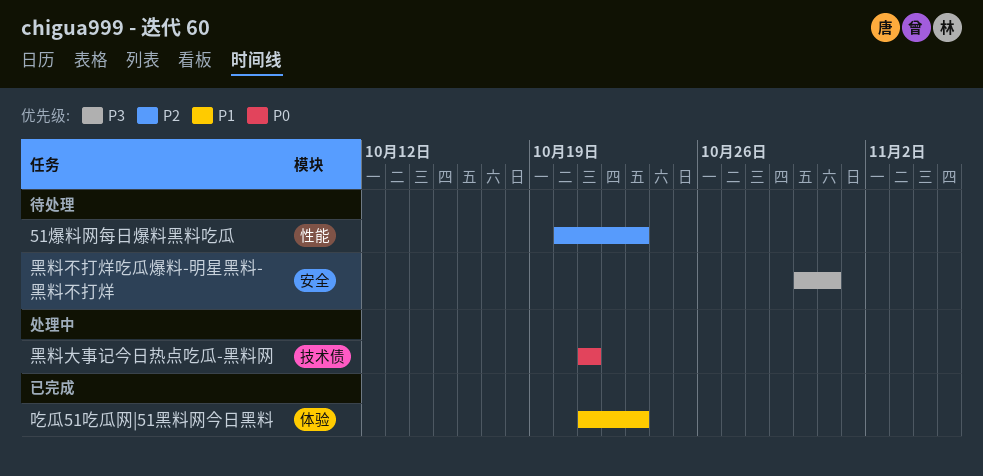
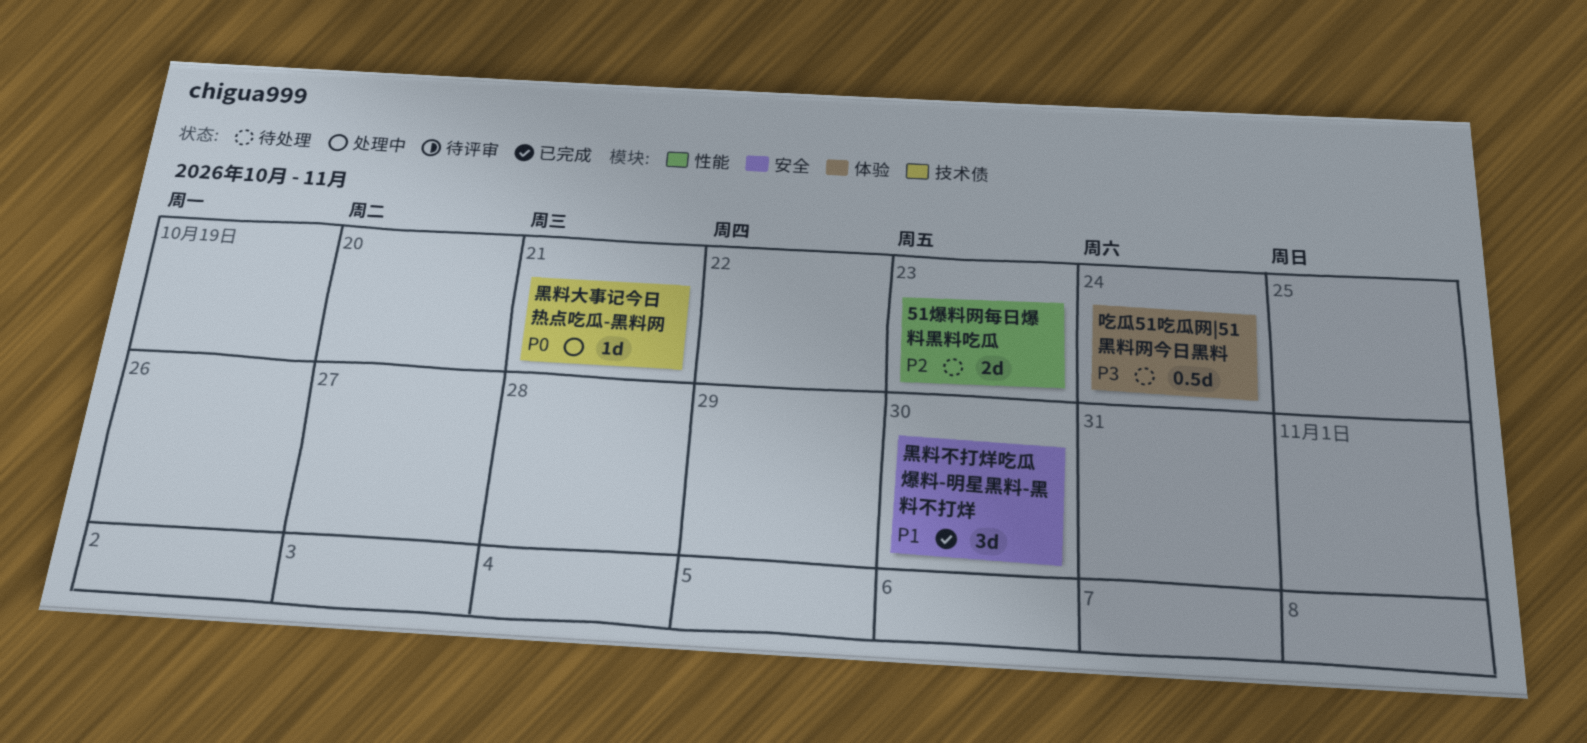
吃瓜51吃瓜网|51黑料网今日黑料, status: 已完成 -> 待处理
吃瓜51吃瓜网|51黑料网今日黑料, priority: P1 -> P3
吃瓜51吃瓜网|51黑料网今日黑料, due: Oct 23 -> Oct 24
黑料不打烊吃瓜爆料-明星黑料-黑料不打烊, status: 待处理 -> 已完成
黑料不打烊吃瓜爆料-明星黑料-黑料不打烊, priority: P3 -> P1
黑料不打烊吃瓜爆料-明星黑料-黑料不打烊, due: Oct 31 -> Oct 30

